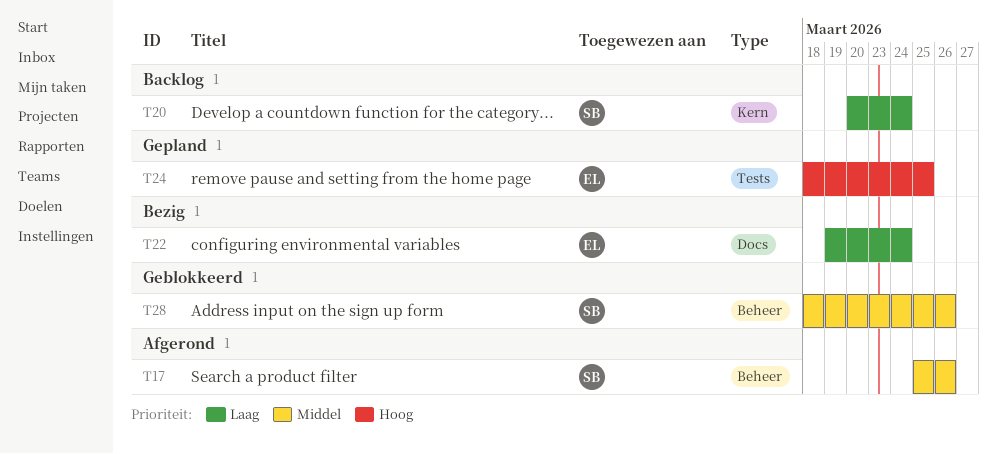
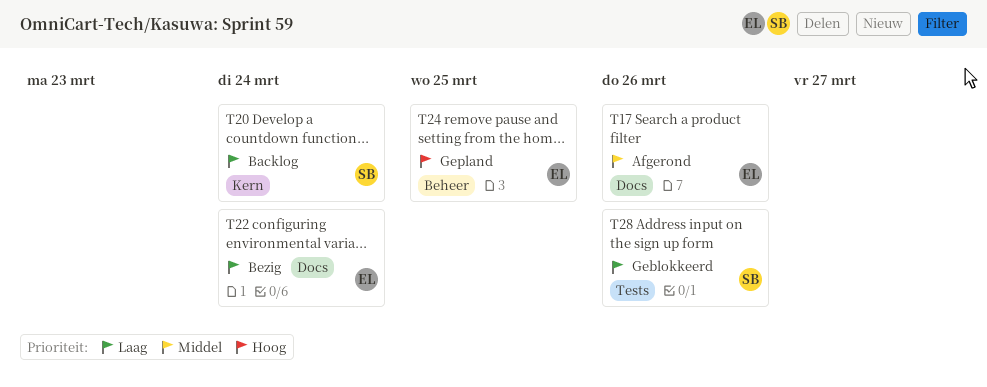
T17, owner: SB -> EL
T17, label: Beheer -> Docs
T24, label: Tests -> Beheer
T28, priority: Middel -> Laag
T28, label: Beheer -> Tests

